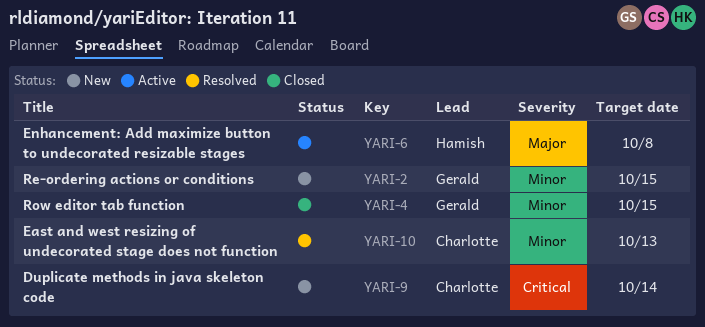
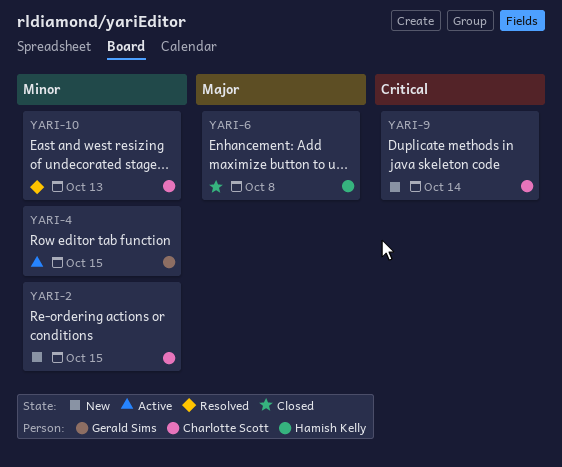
YARI-2, owner: Gerald Sims -> Charlotte Scott
YARI-4, status: Closed -> Active
YARI-6, status: Active -> Closed

